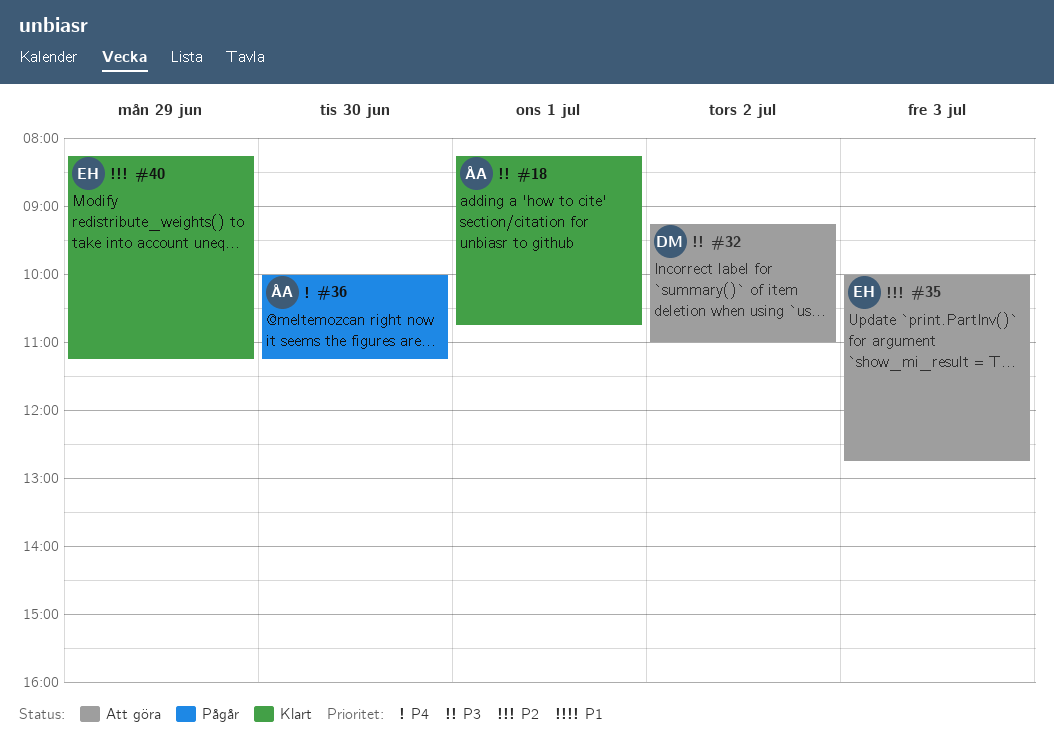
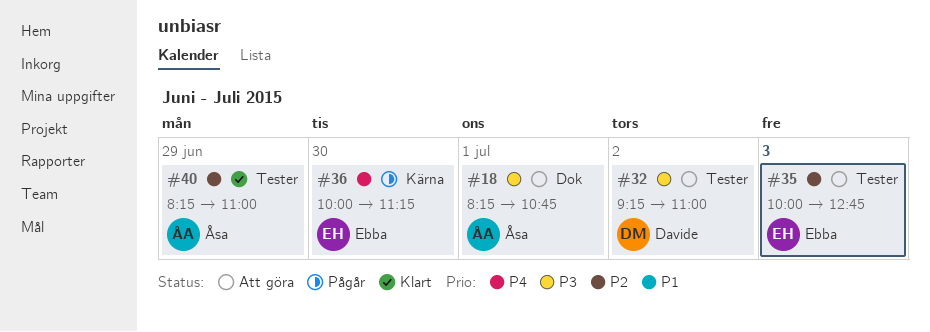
#18, status: Klart -> Att göra
#36, owner: Åsa -> Ebba
#40, owner: Ebba -> Åsa
#40, ends: 11:15 -> 11:00

